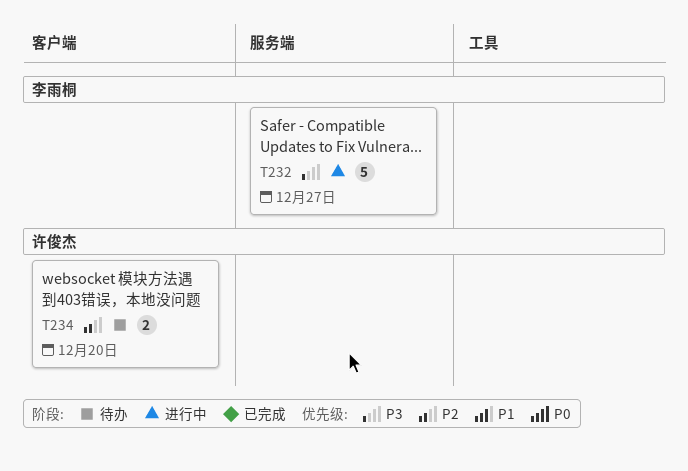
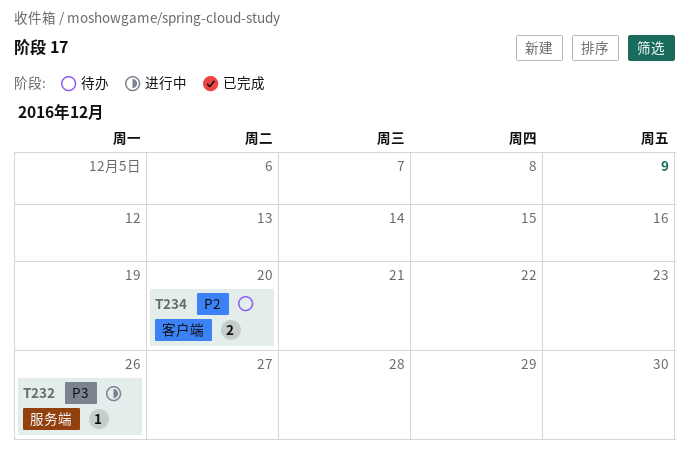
T232, estimate: 5 -> 1
T232, due: Dec 27 -> Dec 26

